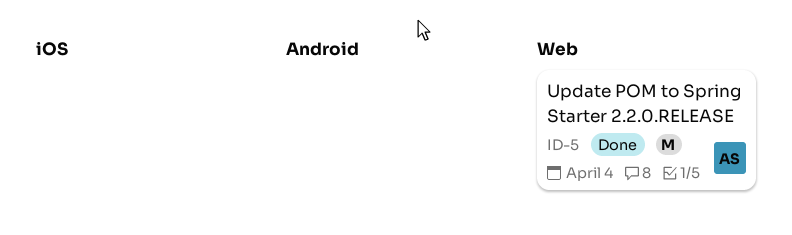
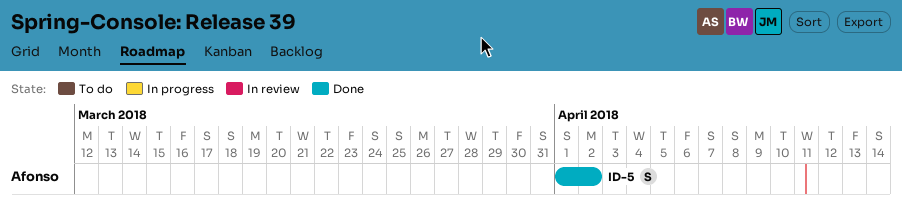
ID-5, estimate: M -> S
ID-5, due: Apr 4 -> Apr 2

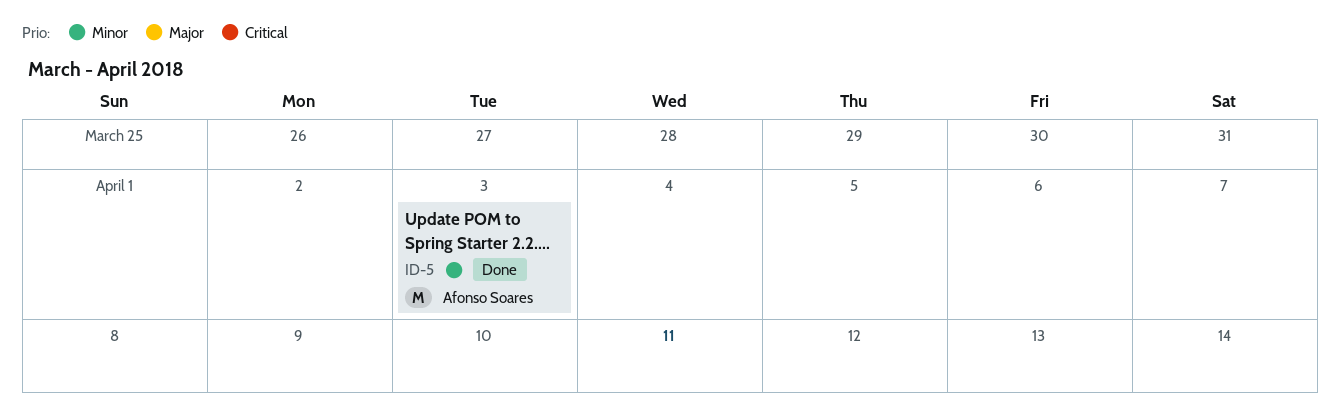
ID-5, estimate: S -> M
ID-5, due: Apr 2 -> Apr 3

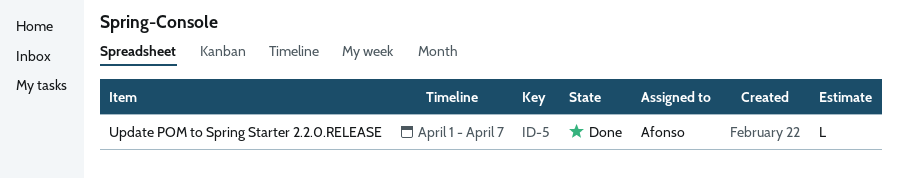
ID-5, estimate: M -> L
ID-5, due: Apr 3 -> Apr 7

